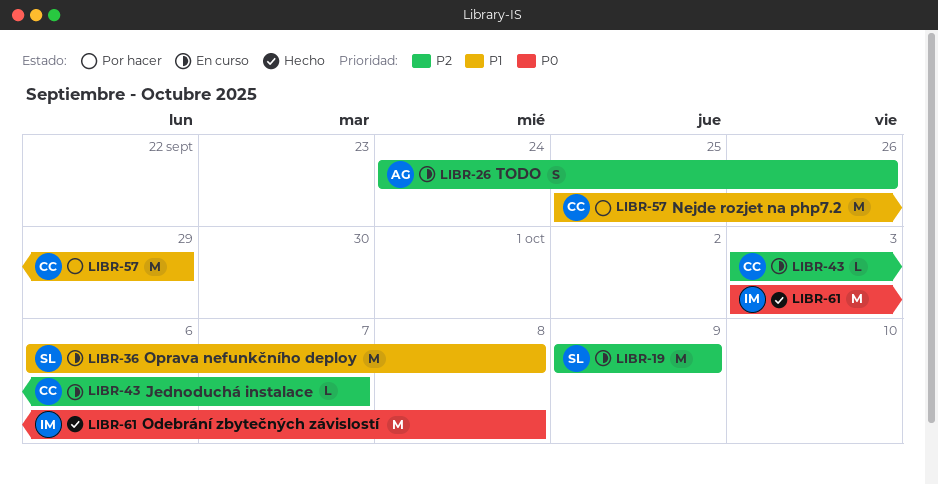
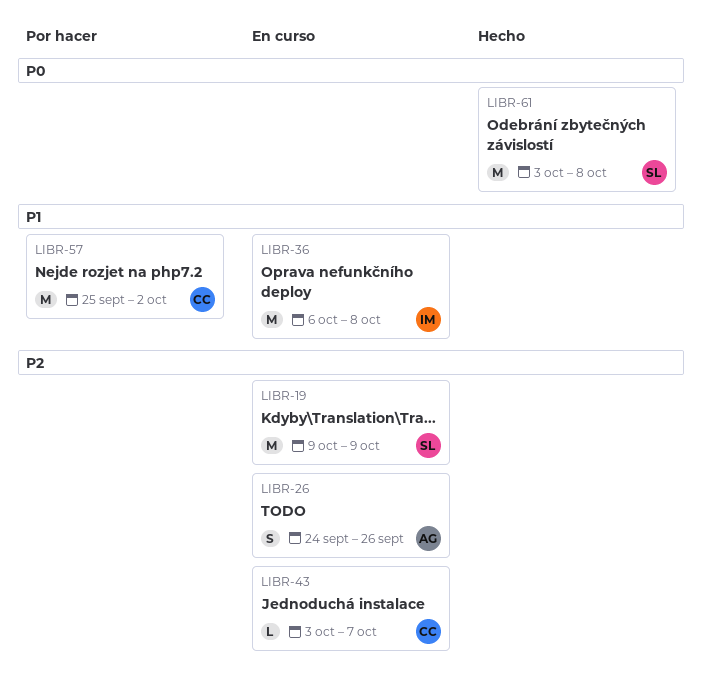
LIBR-36, owner: SL -> IM
LIBR-57, due: Sep 29 -> Oct 2
LIBR-61, owner: IM -> SL

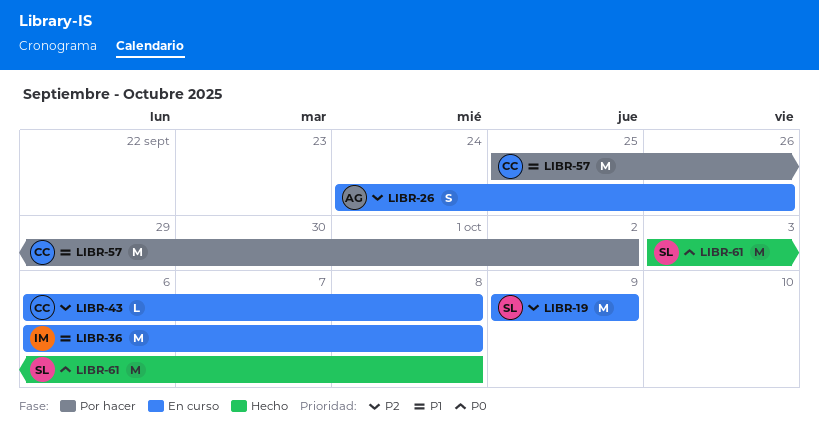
LIBR-43, start: Oct 3 -> Oct 6
LIBR-43, due: Oct 7 -> Oct 8

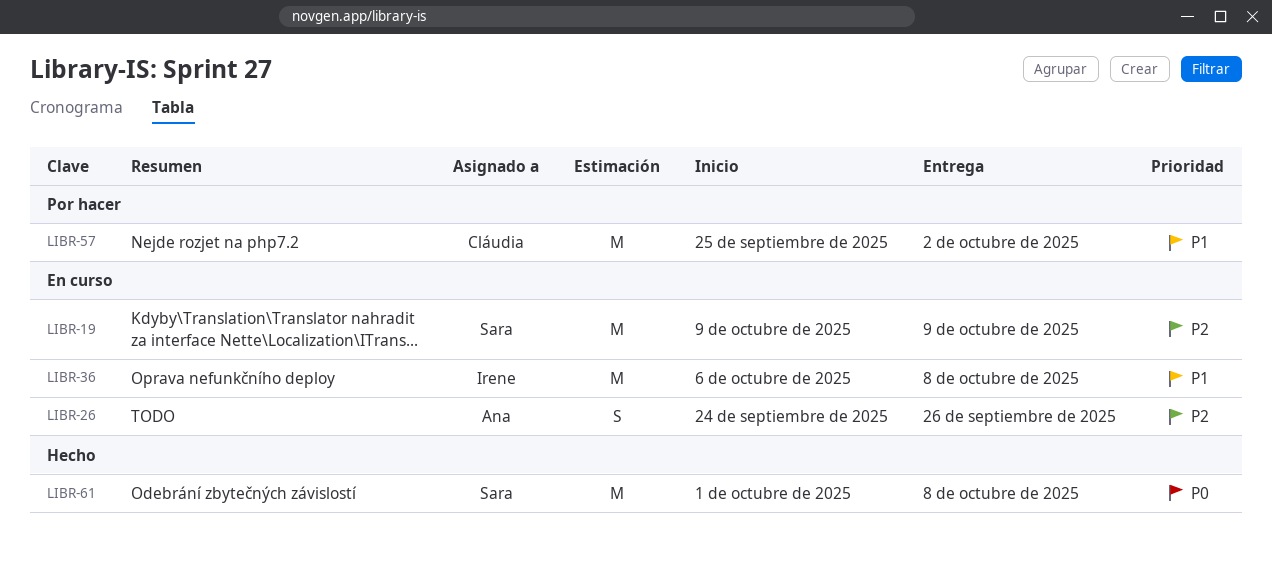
LIBR-43: present -> none
LIBR-61, start: Oct 3 -> Oct 1

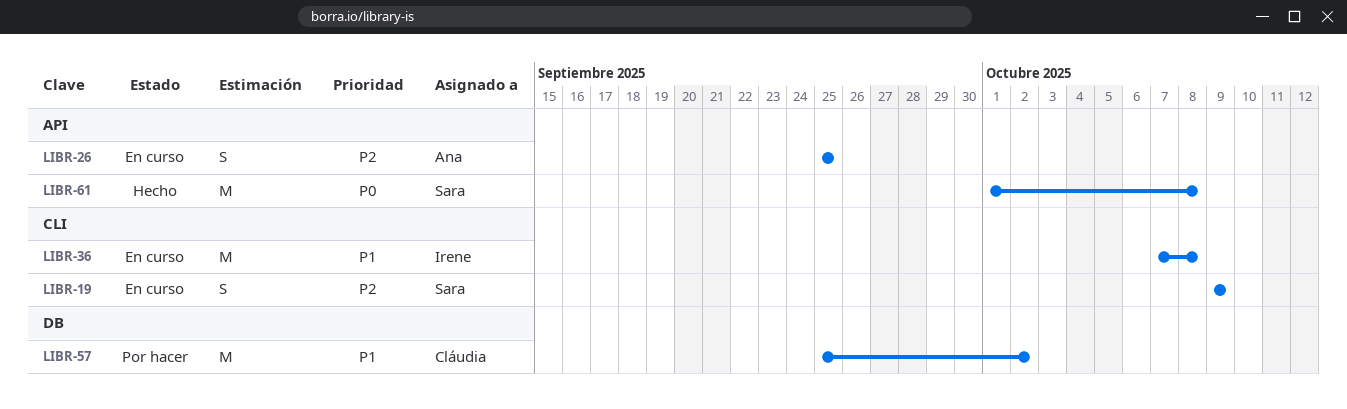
LIBR-19, estimate: M -> S
LIBR-26, start: Sep 24 -> Sep 25
LIBR-26, due: Sep 26 -> Sep 25
LIBR-36, start: Oct 6 -> Oct 7

